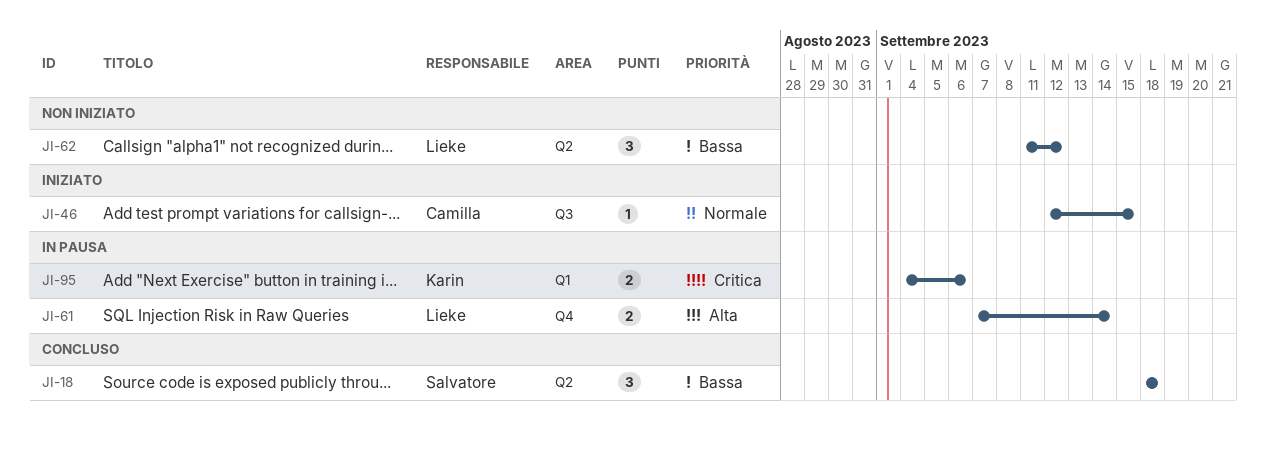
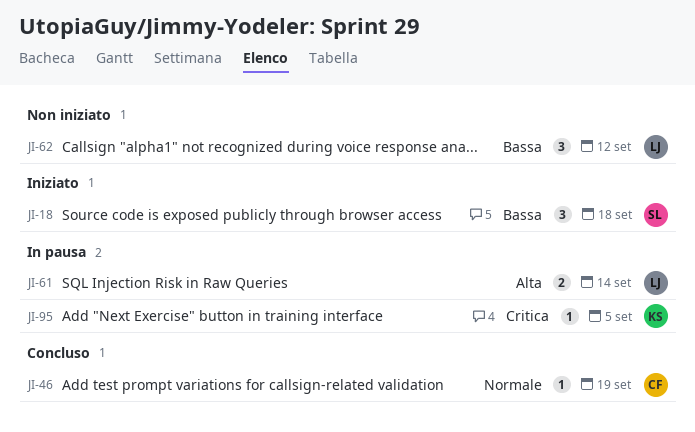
JI-18, status: Concluso -> Iniziato
JI-46, status: Iniziato -> Concluso
JI-46, due: Sep 15 -> Sep 19
JI-95, estimate: 2 -> 1
JI-95, due: Sep 6 -> Sep 5

